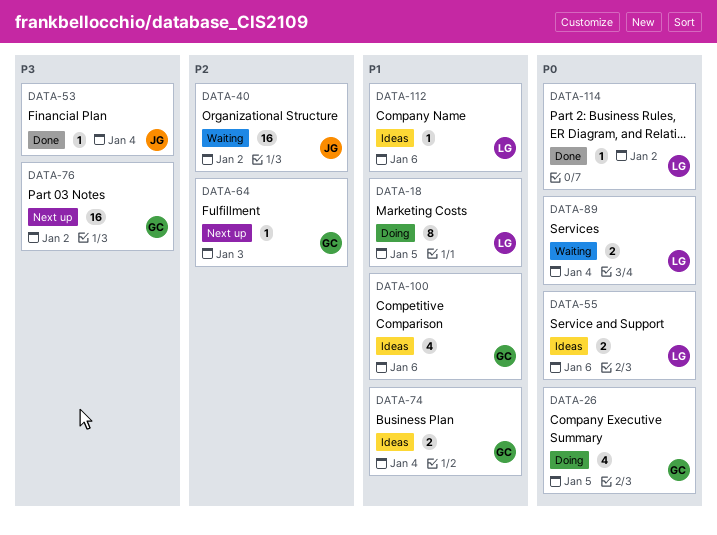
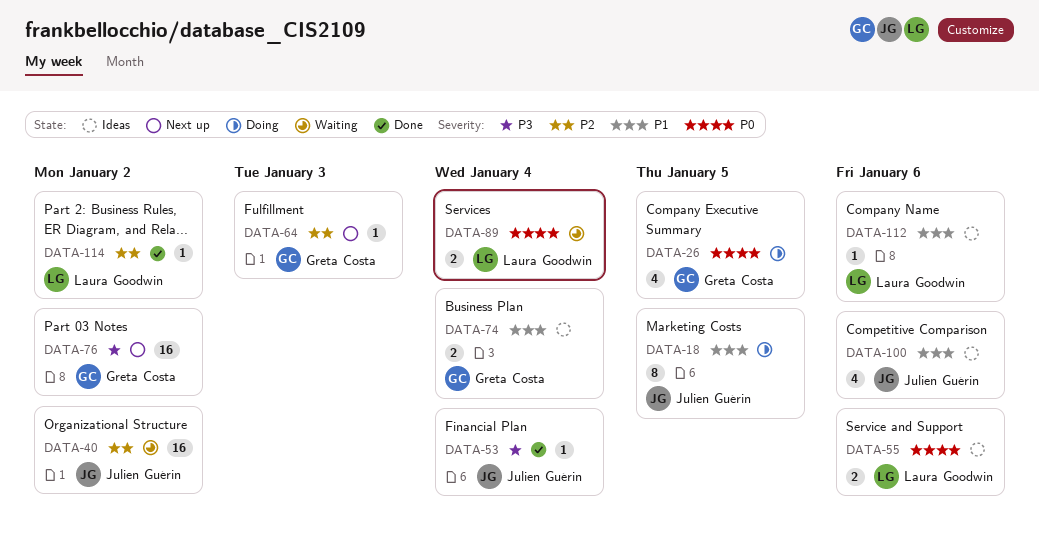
DATA-18, owner: Laura Goodwin -> Julien Guérin
DATA-100, owner: Greta Costa -> Julien Guérin
DATA-114, priority: P0 -> P2

